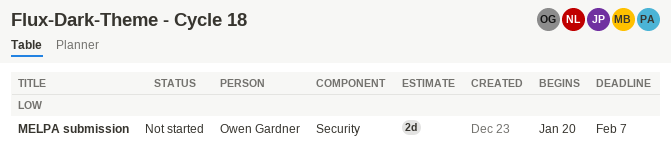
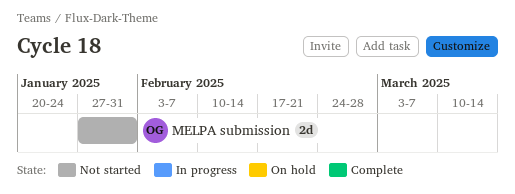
MELPA submission, start: Jan 20 -> Jan 27
MELPA submission, due: Feb 7 -> Jan 31

